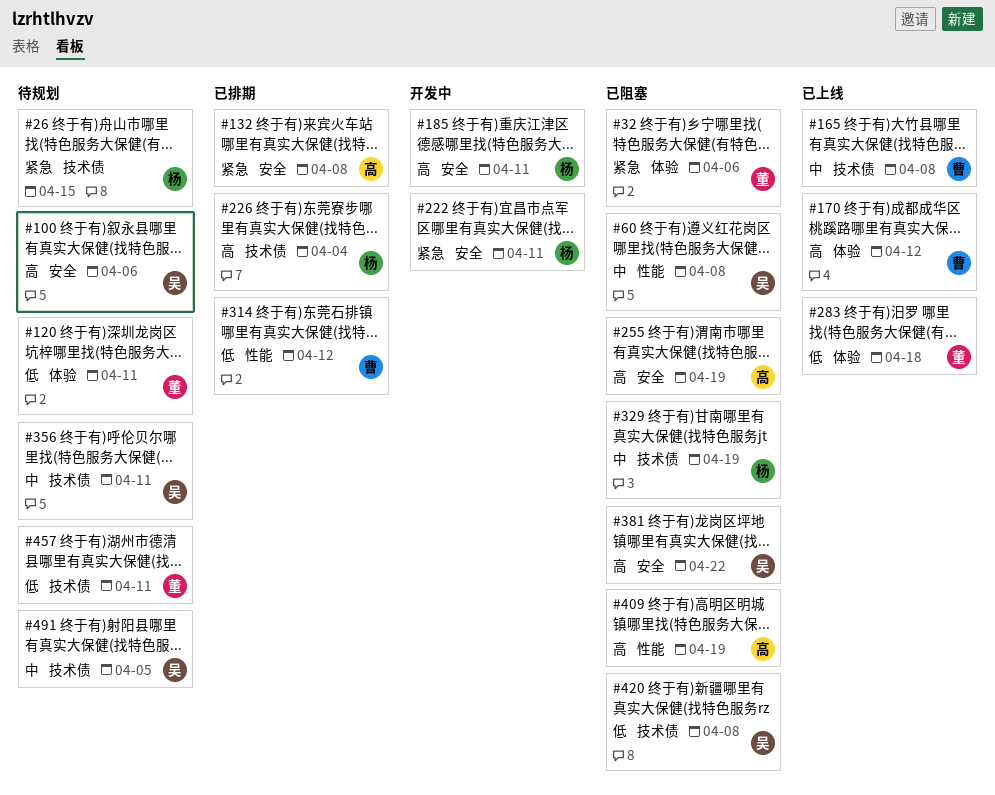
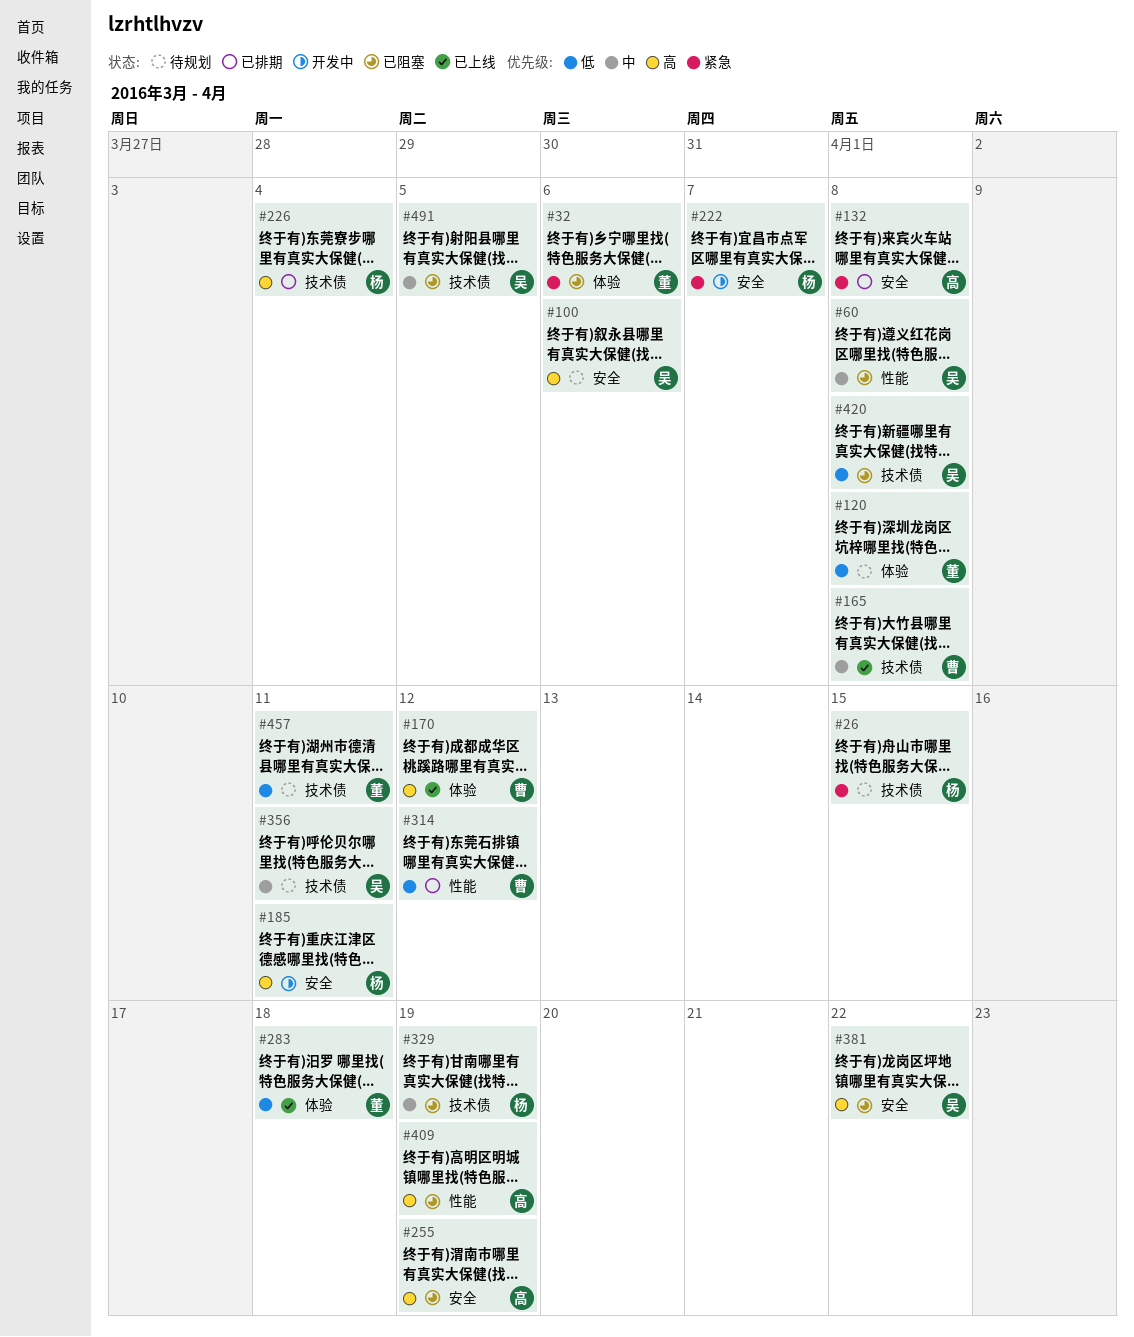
#120, due: Apr 11 -> Apr 8
#222, due: Apr 11 -> Apr 7
#491, status: 待规划 -> 已阻塞

